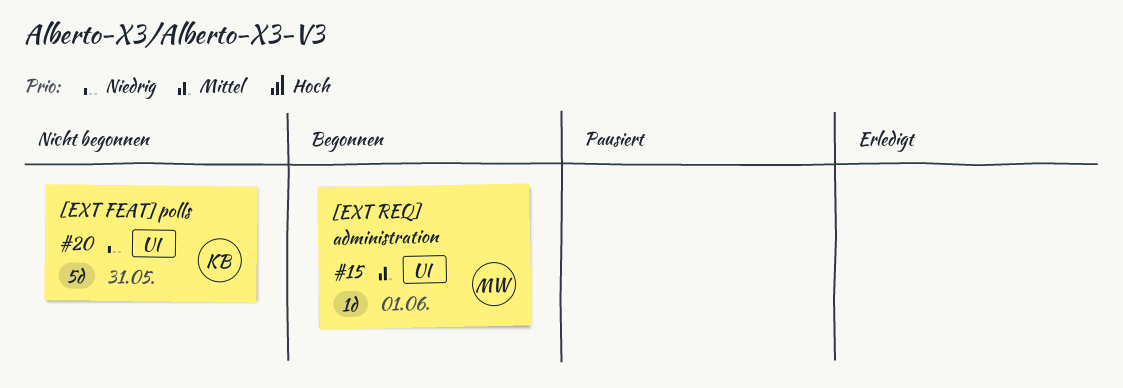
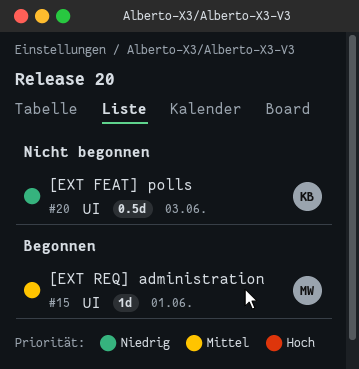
#20, estimate: 5d -> 0.5d
#20, due: May 31 -> Jun 3

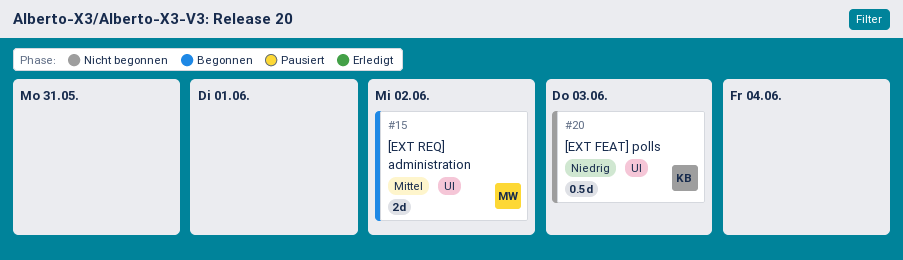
#15, estimate: 1d -> 2d
#15, due: Jun 1 -> Jun 2

